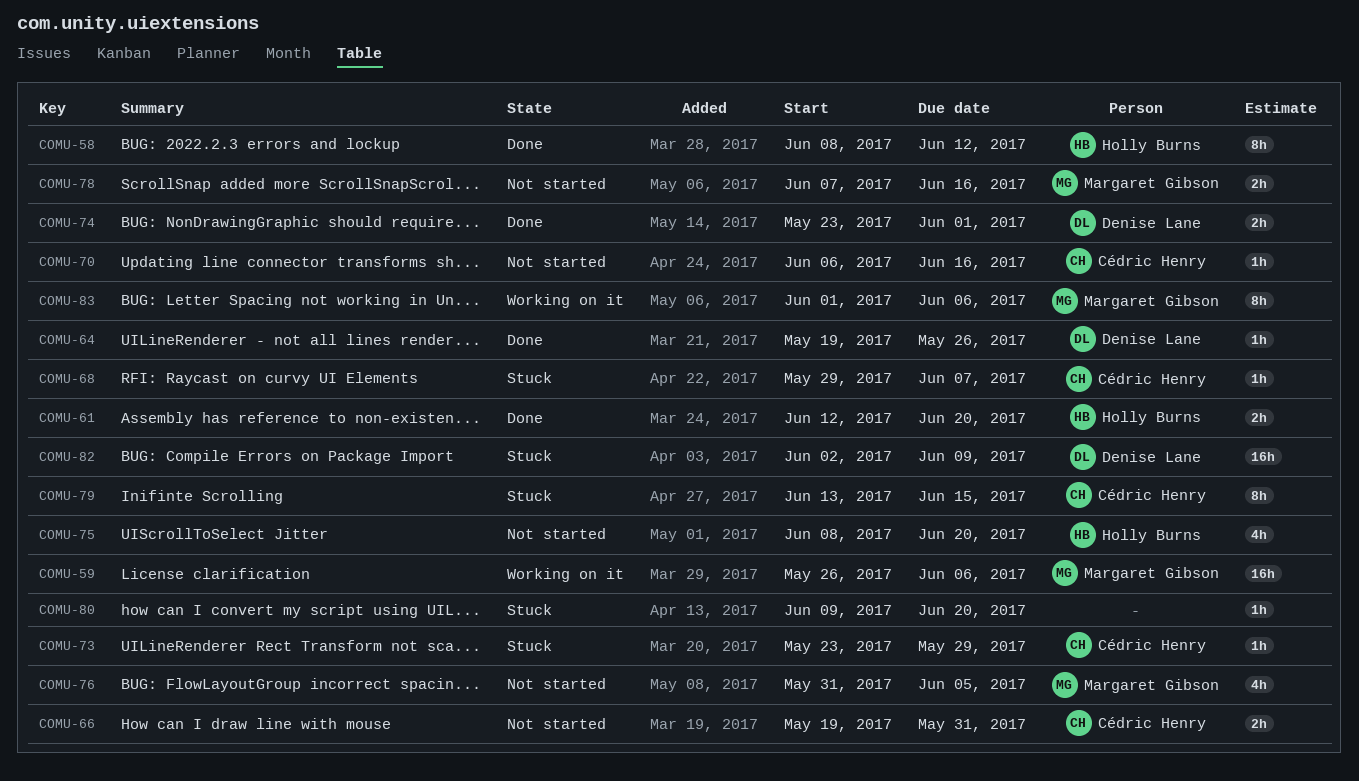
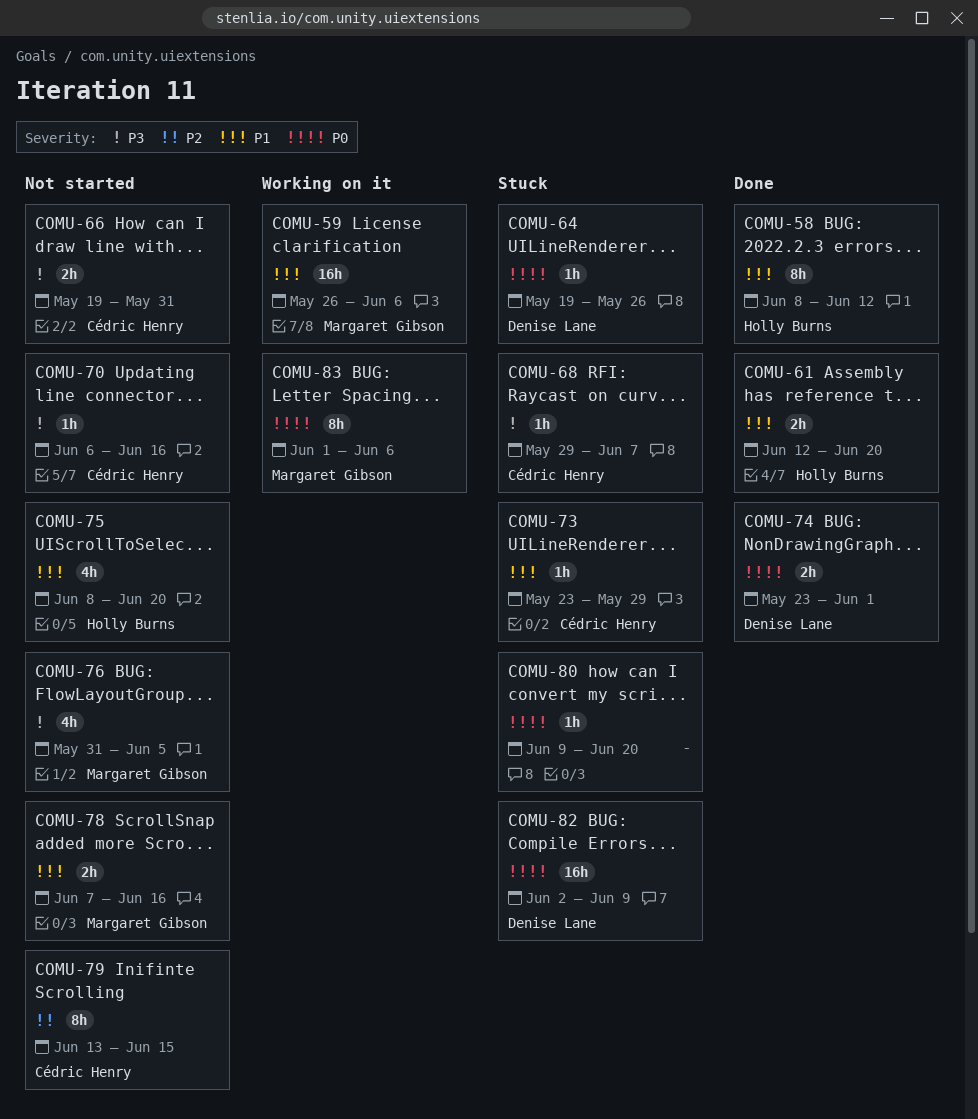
COMU-64, status: Done -> Stuck
COMU-79, status: Stuck -> Not started

